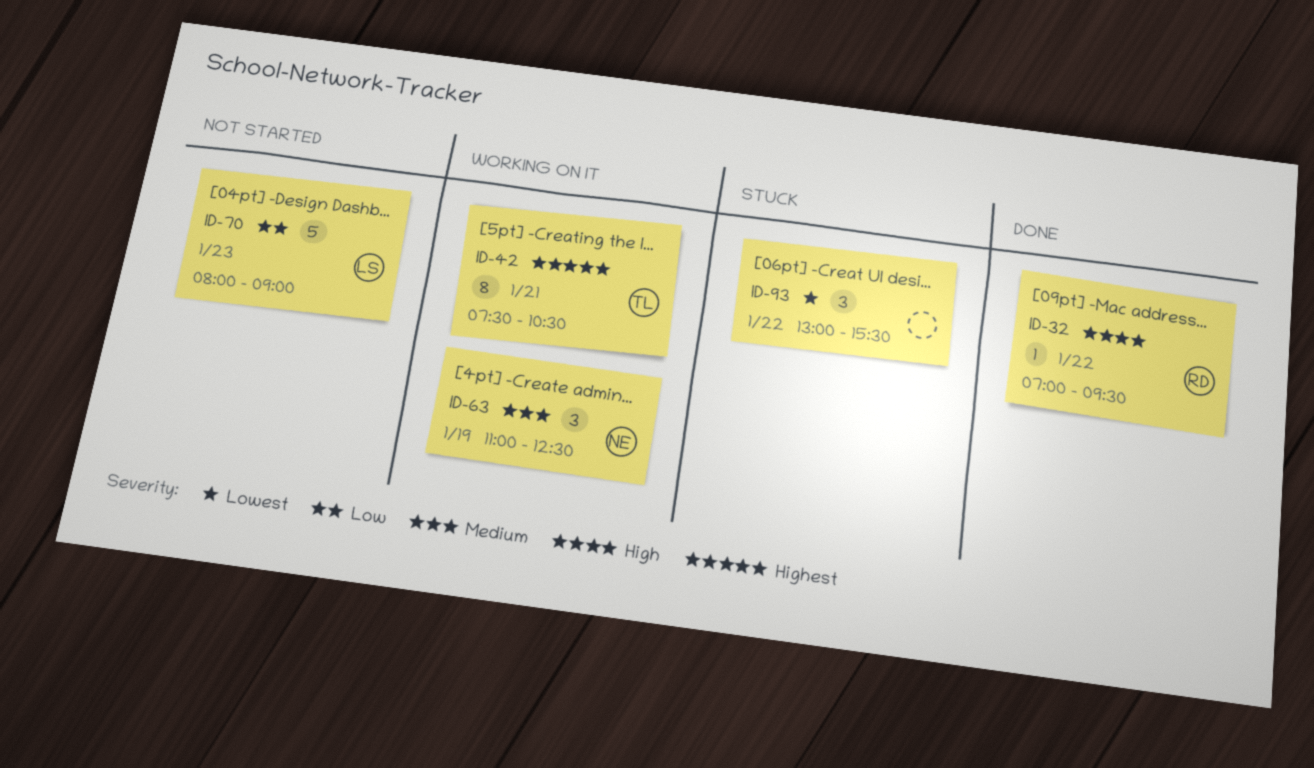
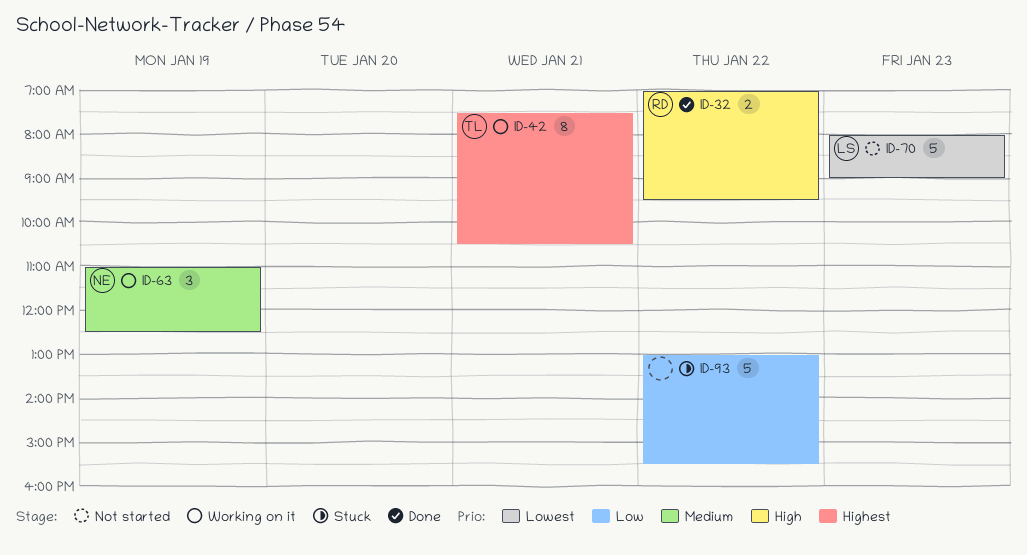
ID-32, estimate: 1 -> 2
ID-70, priority: Low -> Lowest
ID-93, priority: Lowest -> Low
ID-93, estimate: 3 -> 5

